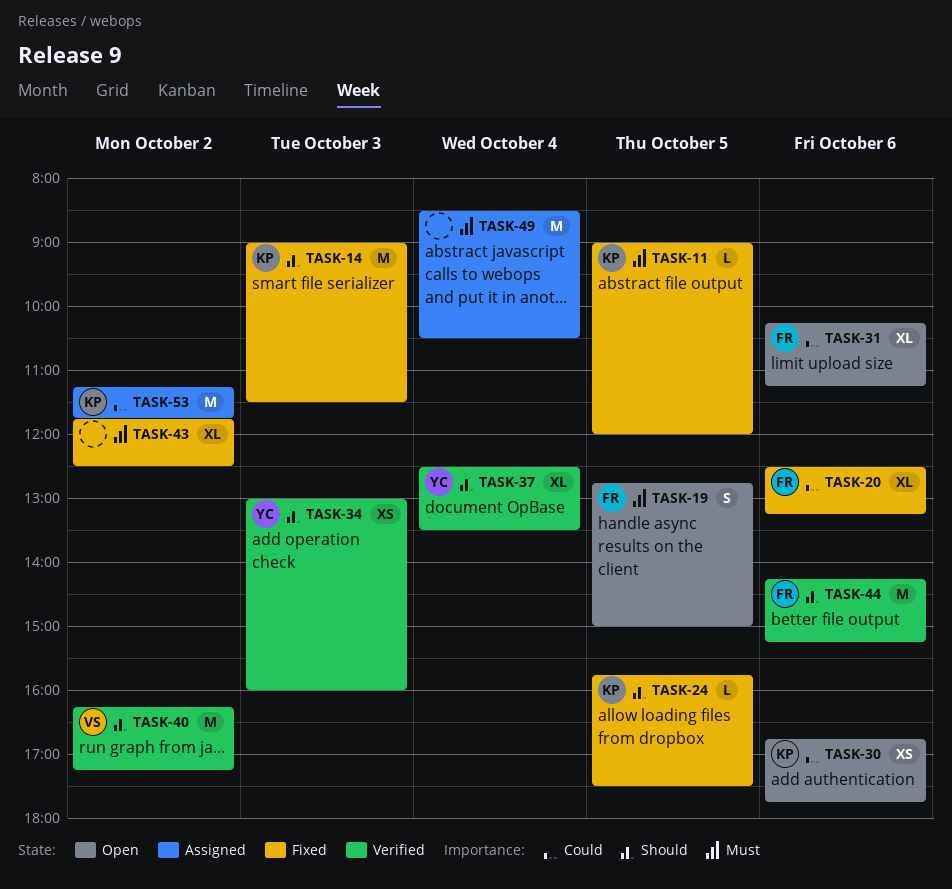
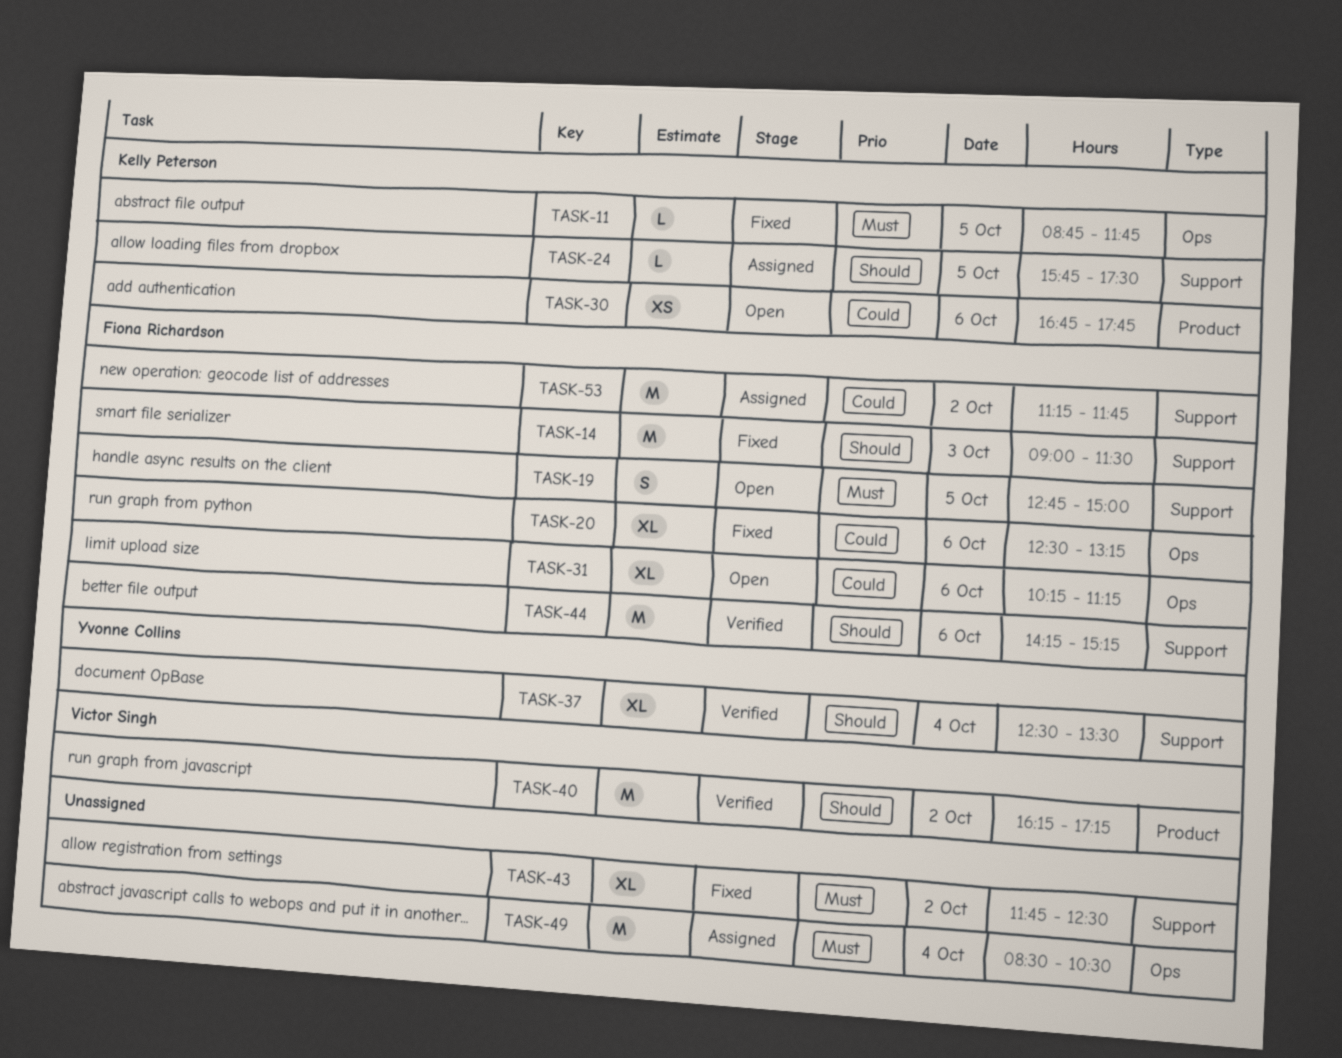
TASK-11, begins: 09:00 -> 08:45
TASK-11, ends: 12:00 -> 11:45
TASK-14, owner: Kelly Peterson -> Fiona Richardson
TASK-24, status: Fixed -> Assigned
TASK-34: present -> none
TASK-53, owner: Kelly Peterson -> Fiona Richardson

